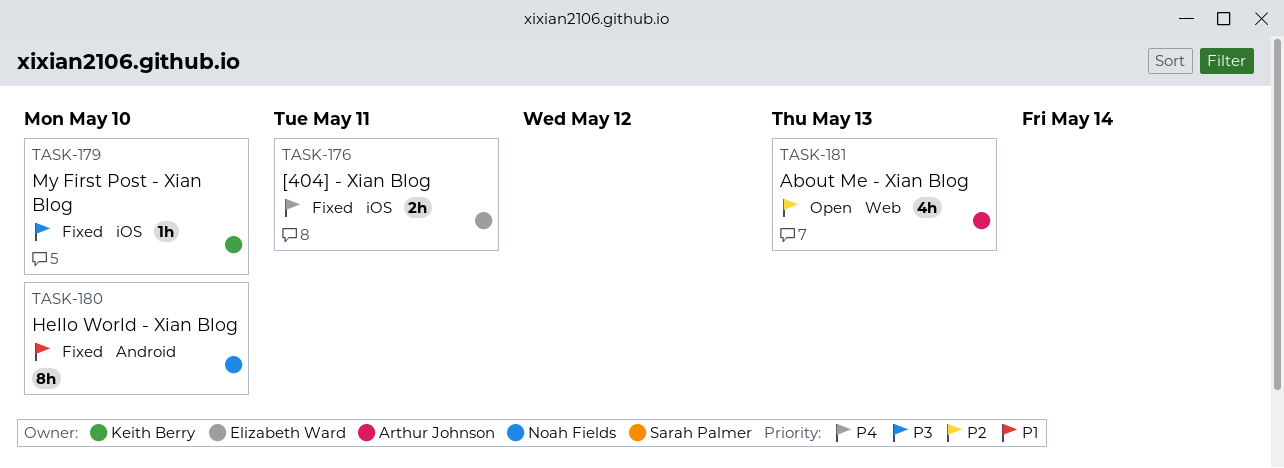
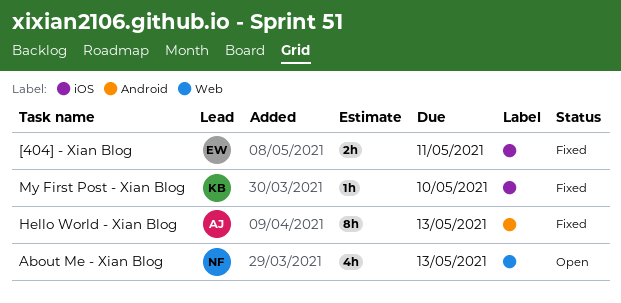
About Me - Xian Blog, owner: Arthur Johnson -> Noah Fields
Hello World - Xian Blog, owner: Noah Fields -> Arthur Johnson
Hello World - Xian Blog, due: May 10 -> May 13

